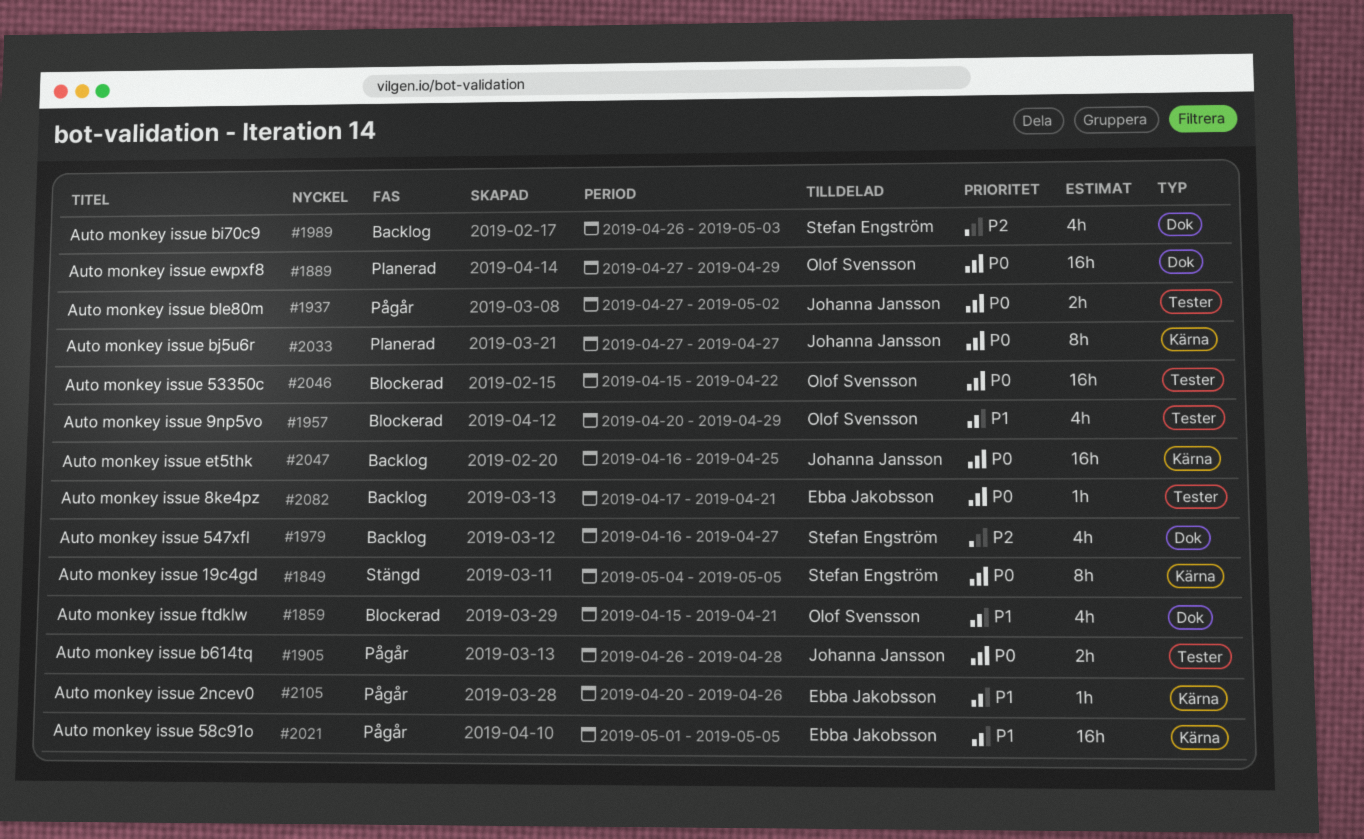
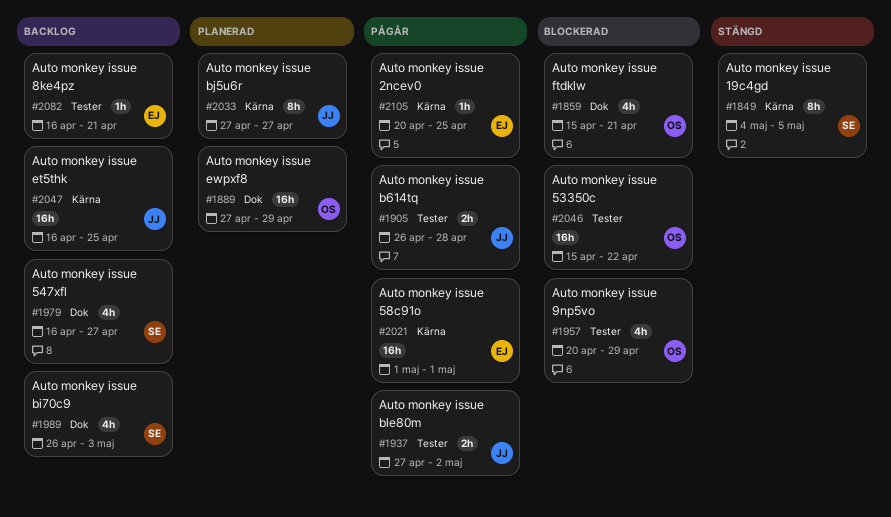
#2021, due: May 5 -> May 1
#2082, start: Apr 17 -> Apr 16
#2105, due: Apr 26 -> Apr 25

